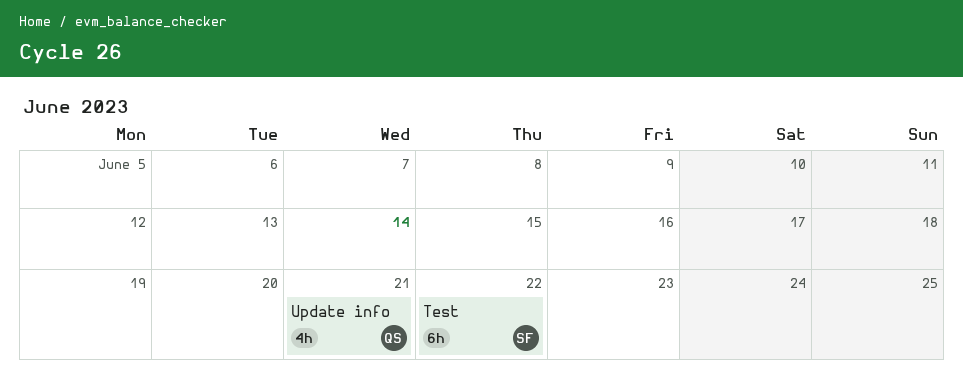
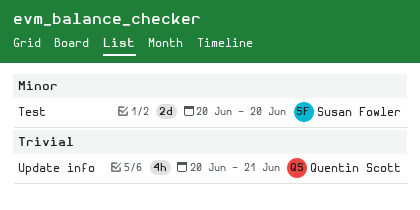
Test, estimate: 6h -> 2d
Test, due: Jun 22 -> Jun 20

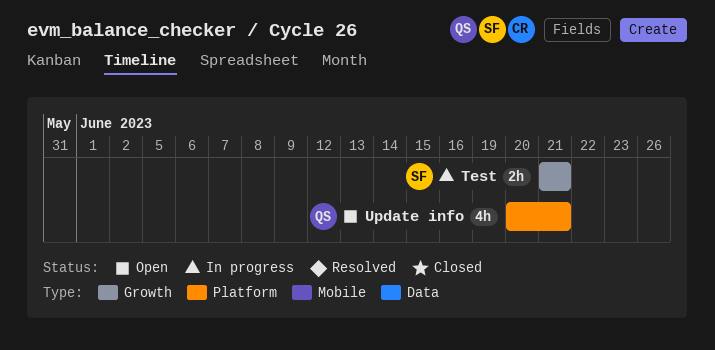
Test, estimate: 2d -> 2h
Test, start: Jun 20 -> Jun 21
Test, due: Jun 20 -> Jun 21

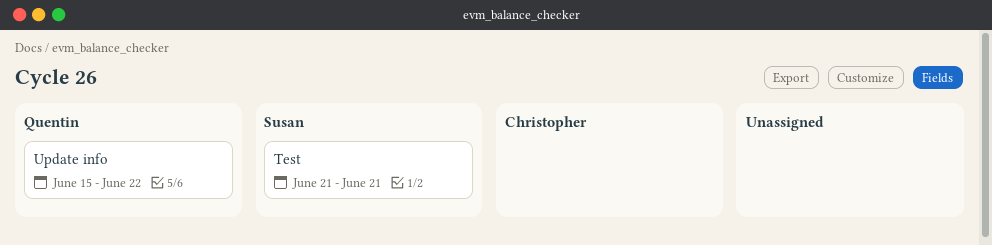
Update info, start: Jun 20 -> Jun 15
Update info, due: Jun 21 -> Jun 22

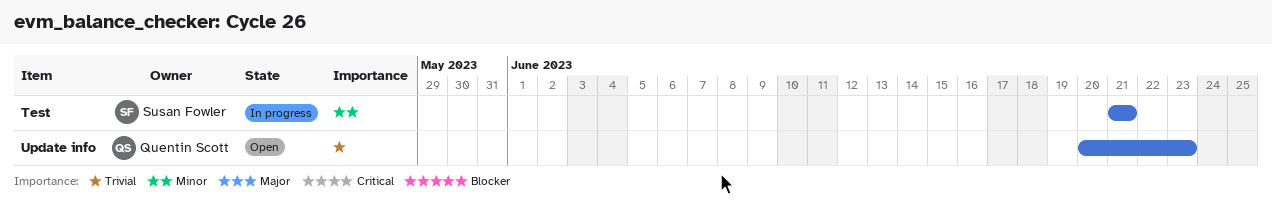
Update info, start: Jun 15 -> Jun 20
Update info, due: Jun 22 -> Jun 23

